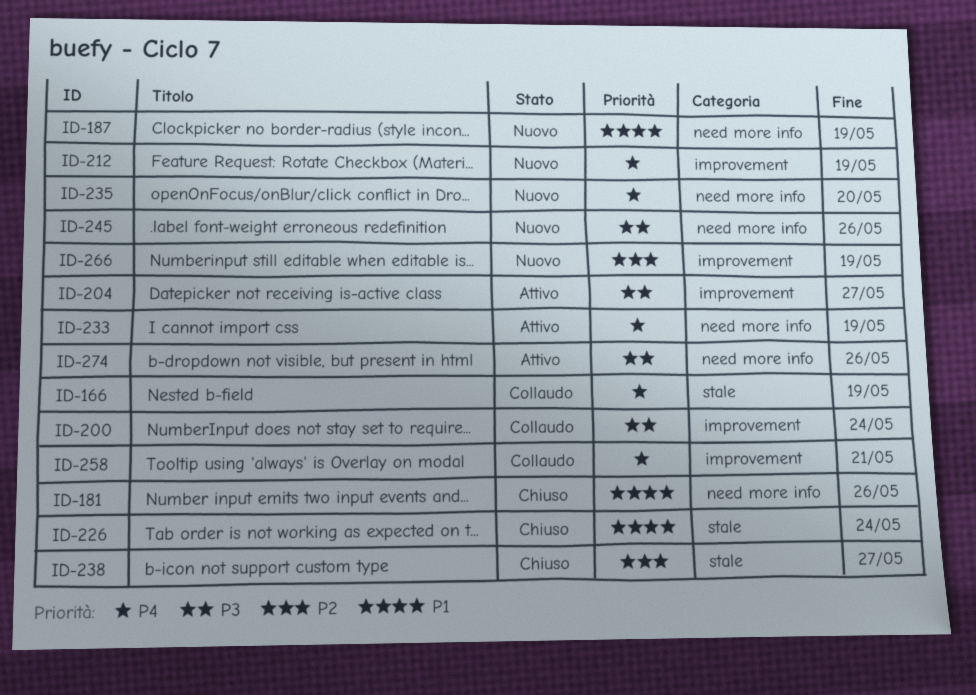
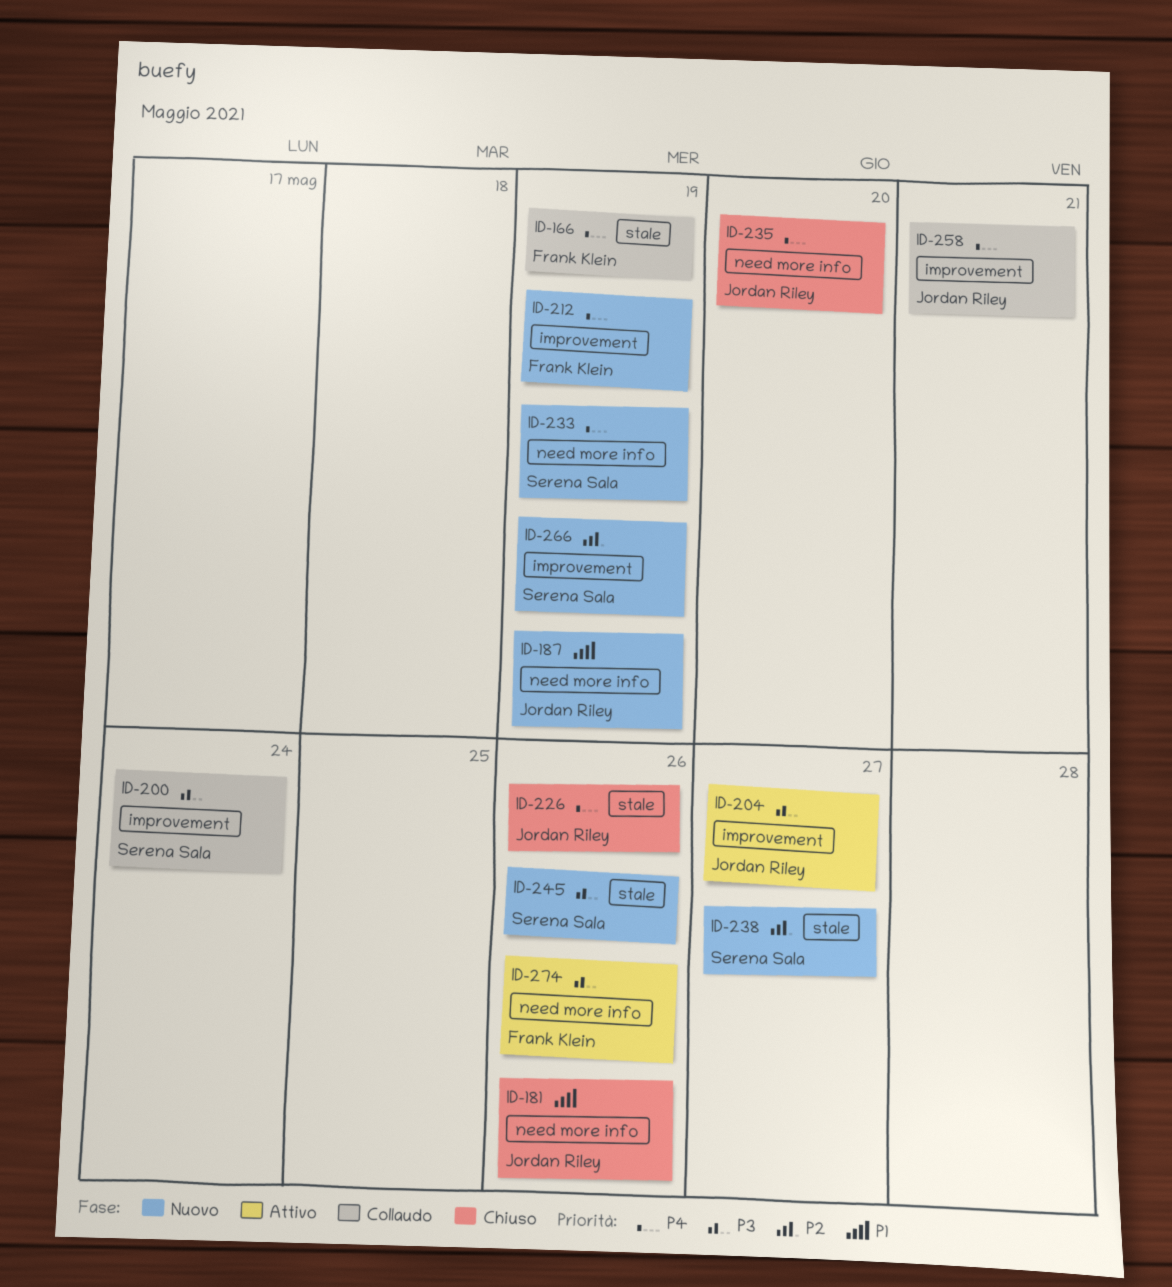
ID-226, priority: P1 -> P4
ID-226, due: May 24 -> May 26
ID-233, status: Attivo -> Nuovo
ID-235, status: Nuovo -> Chiuso
ID-238, status: Chiuso -> Nuovo
ID-245, label: need more info -> stale

